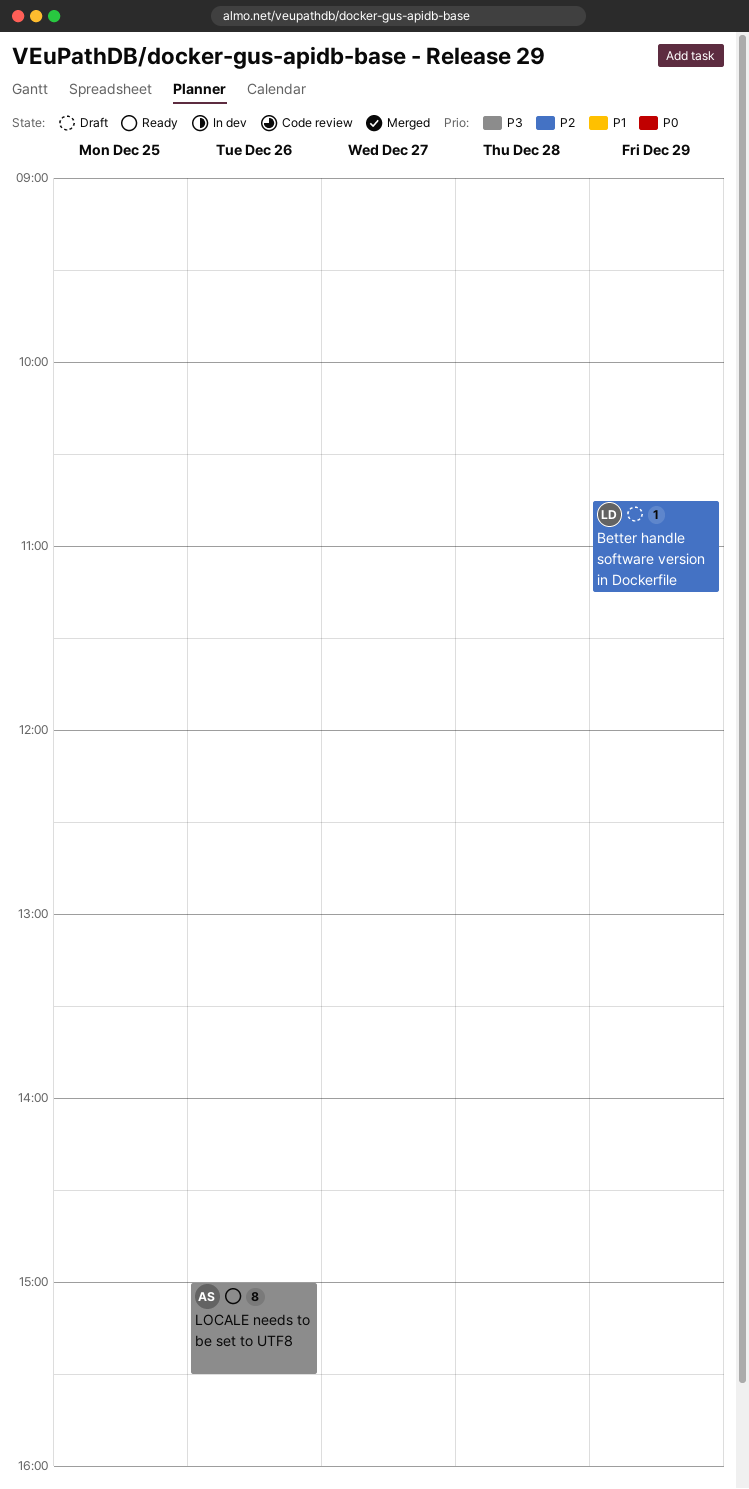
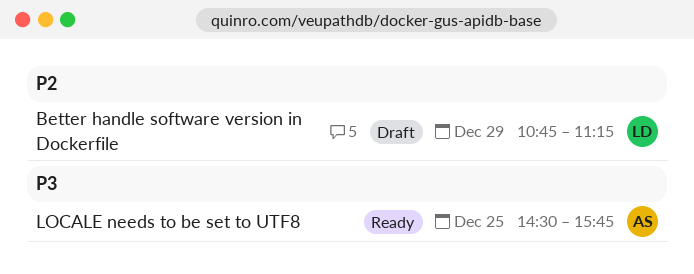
LOCALE needs to be set to UTF8, day: Dec 26 -> Dec 25
LOCALE needs to be set to UTF8, begins: 15:00 -> 14:30
LOCALE needs to be set to UTF8, ends: 15:30 -> 15:45

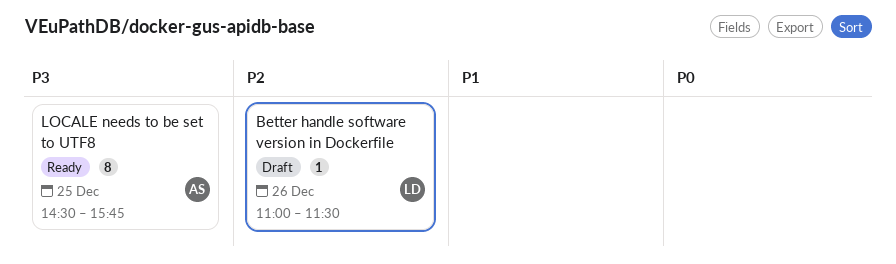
Better handle software version in Dockerfile, day: Dec 29 -> Dec 26
Better handle software version in Dockerfile, begins: 10:45 -> 11:00
Better handle software version in Dockerfile, ends: 11:15 -> 11:30

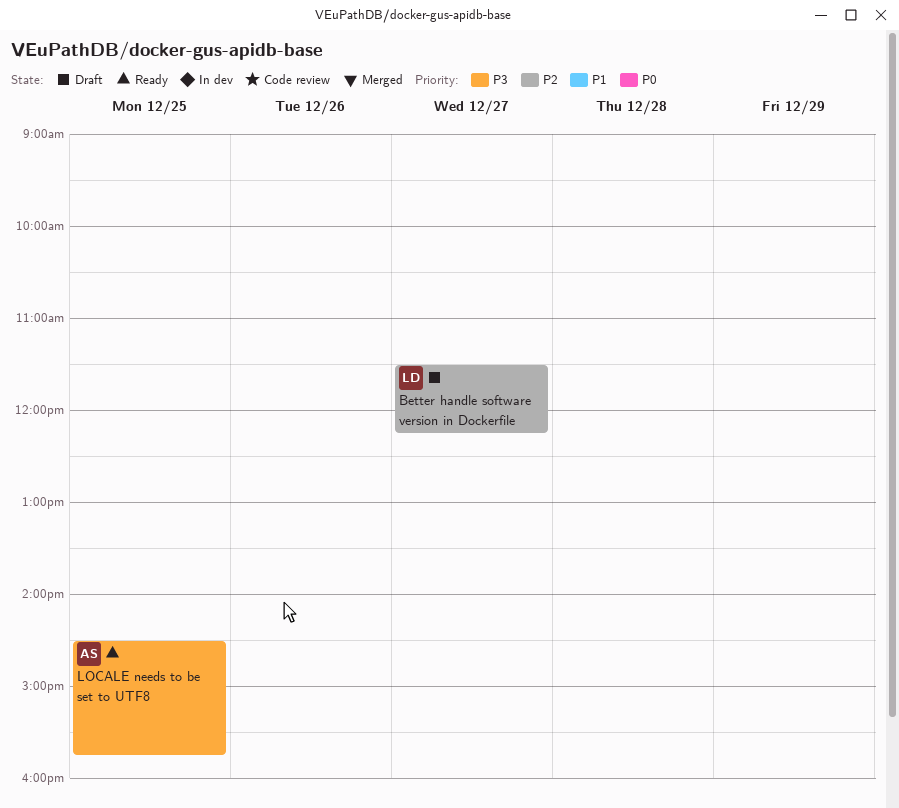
Better handle software version in Dockerfile, day: Dec 26 -> Dec 27
Better handle software version in Dockerfile, begins: 11:00 -> 11:30
Better handle software version in Dockerfile, ends: 11:30 -> 12:15

